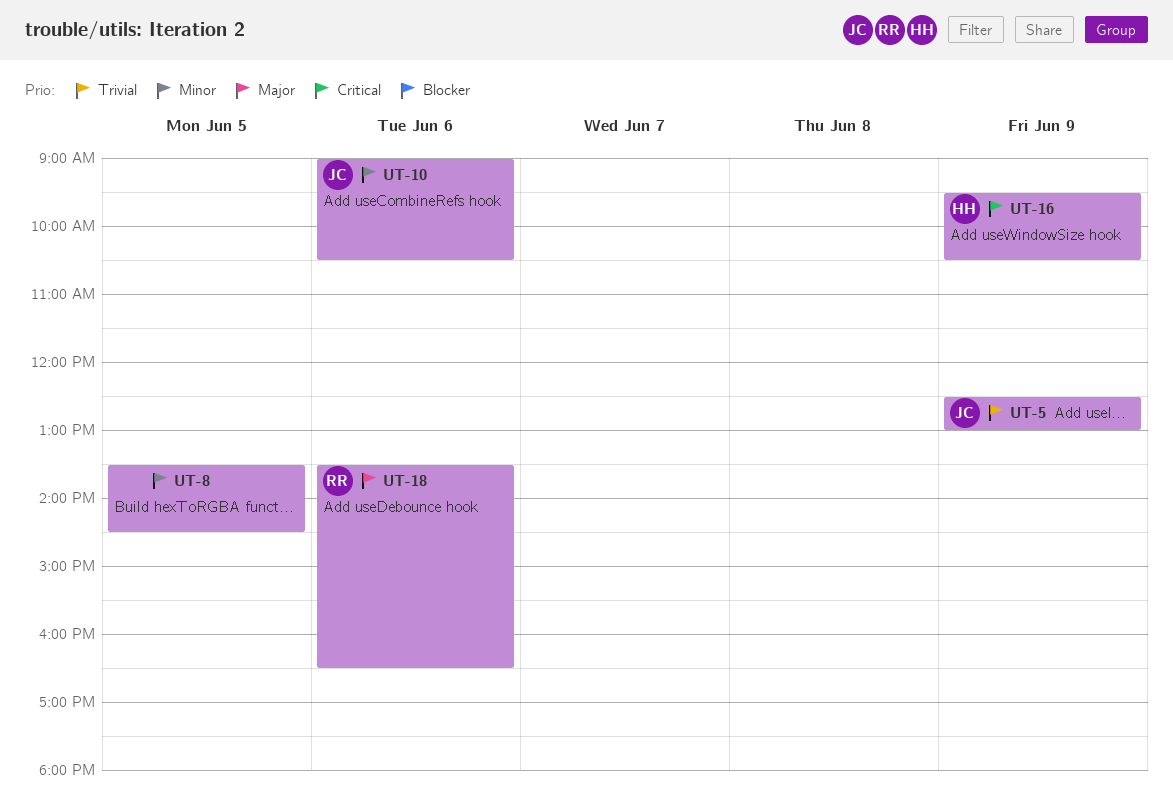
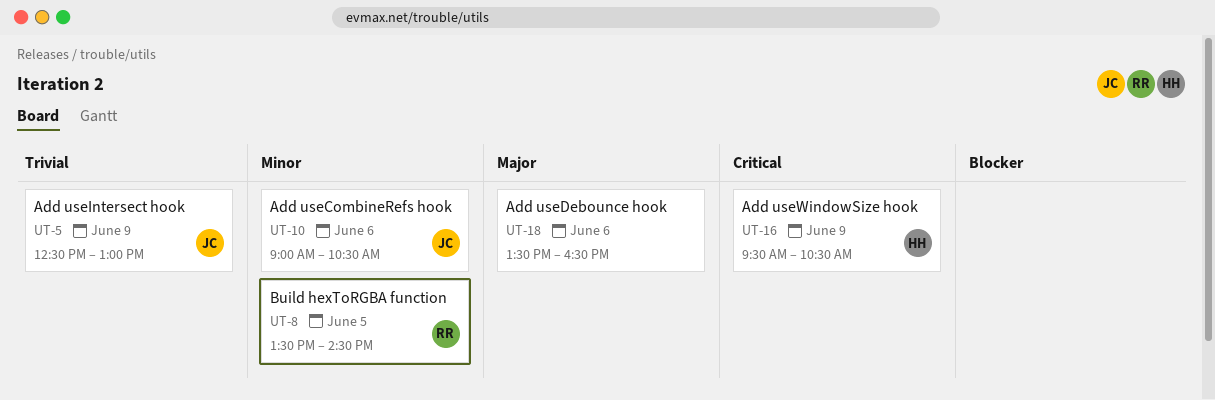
UT-8, owner: none -> RR
UT-18, owner: RR -> none

